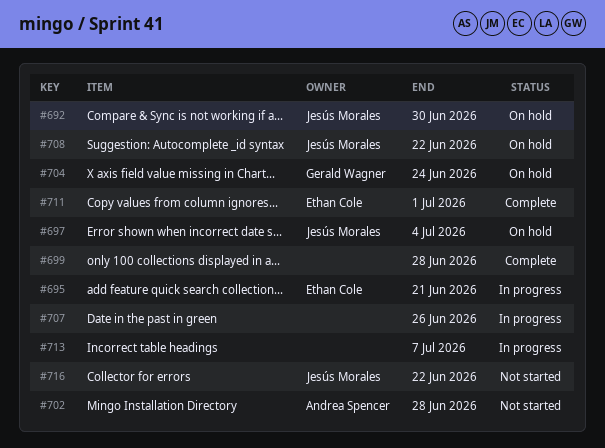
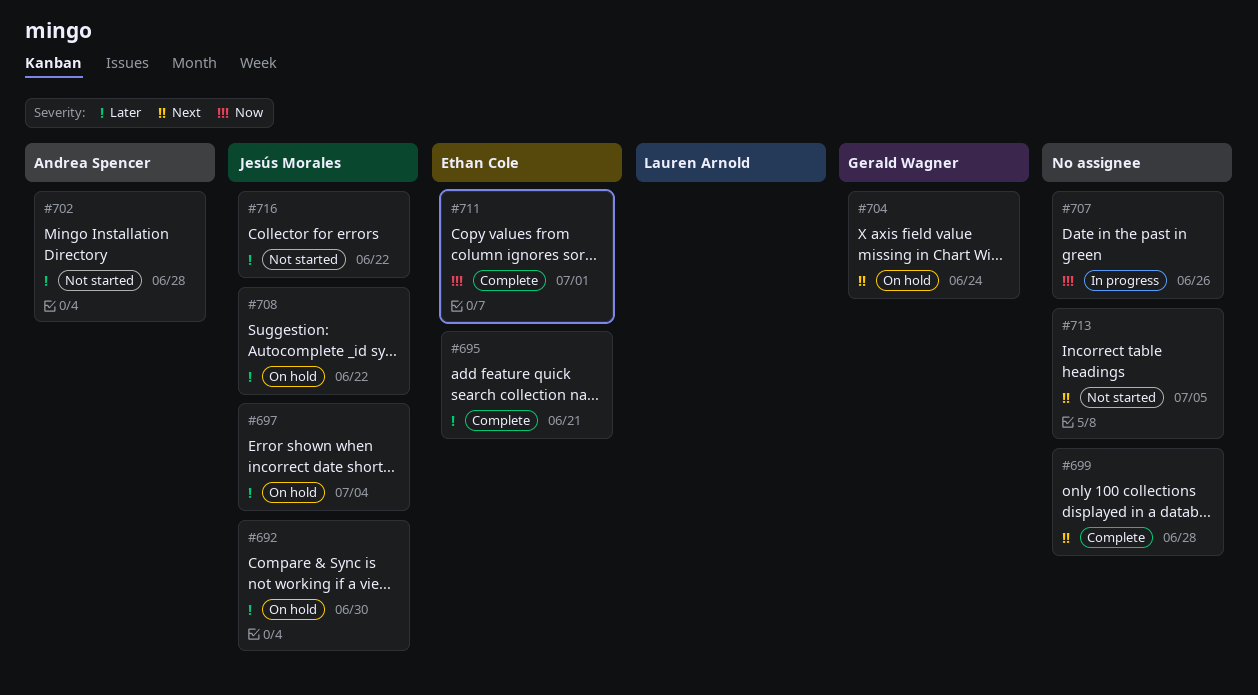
#695, status: In progress -> Complete
#713, status: In progress -> Not started
#713, due: Jul 7 -> Jul 5

